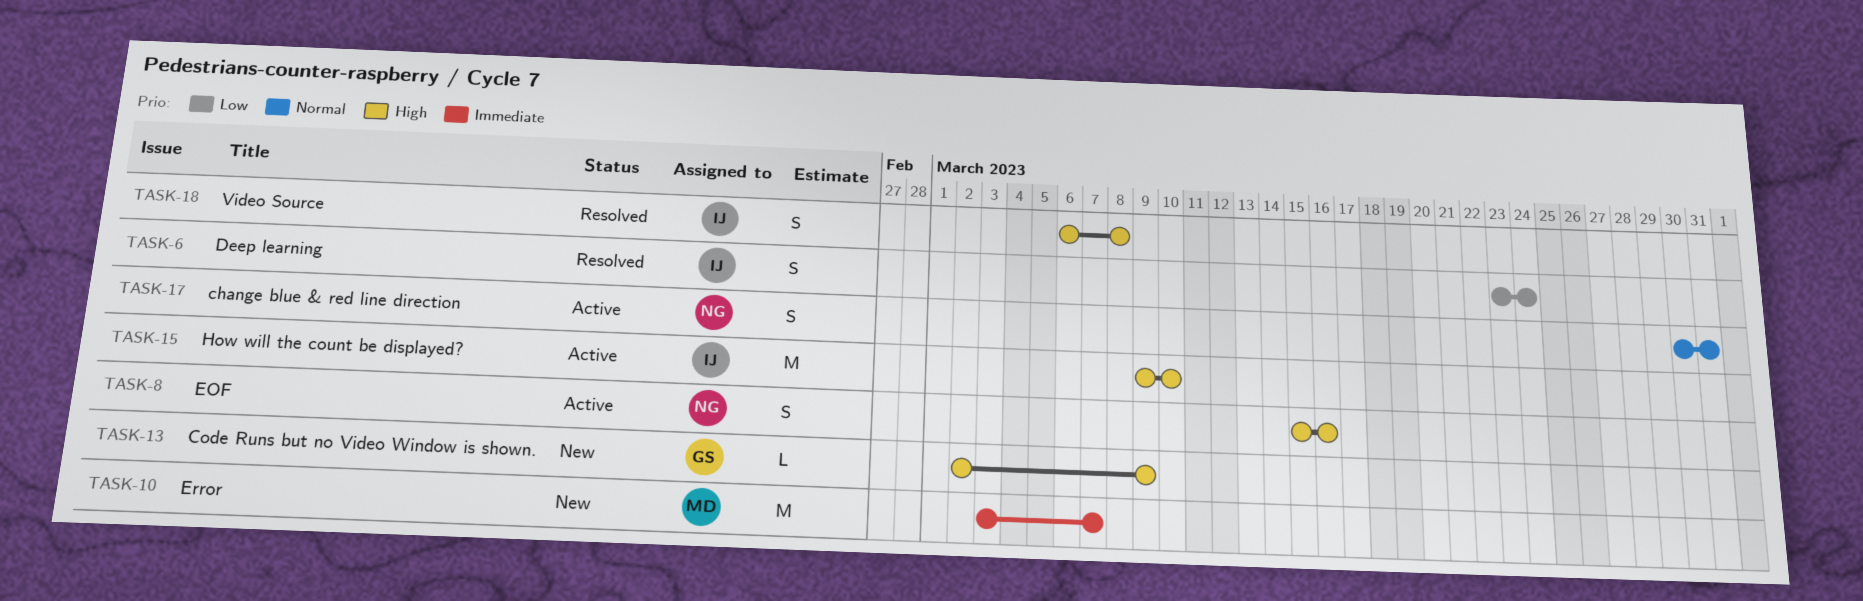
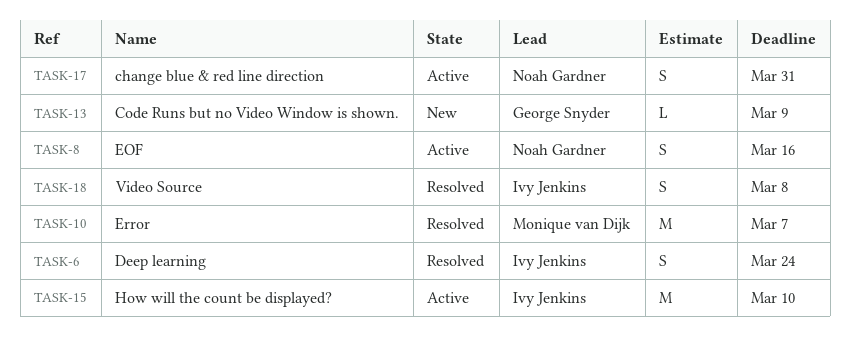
TASK-10, status: New -> Resolved

